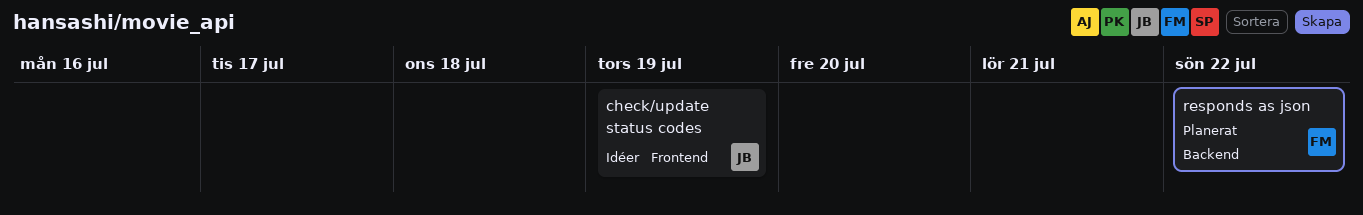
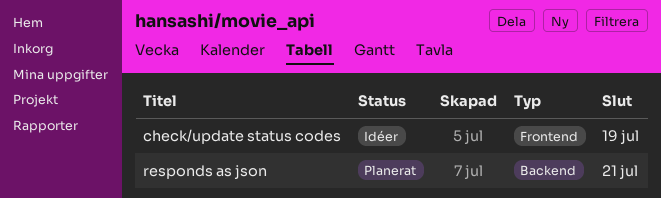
responds as json, due: Jul 22 -> Jul 21

